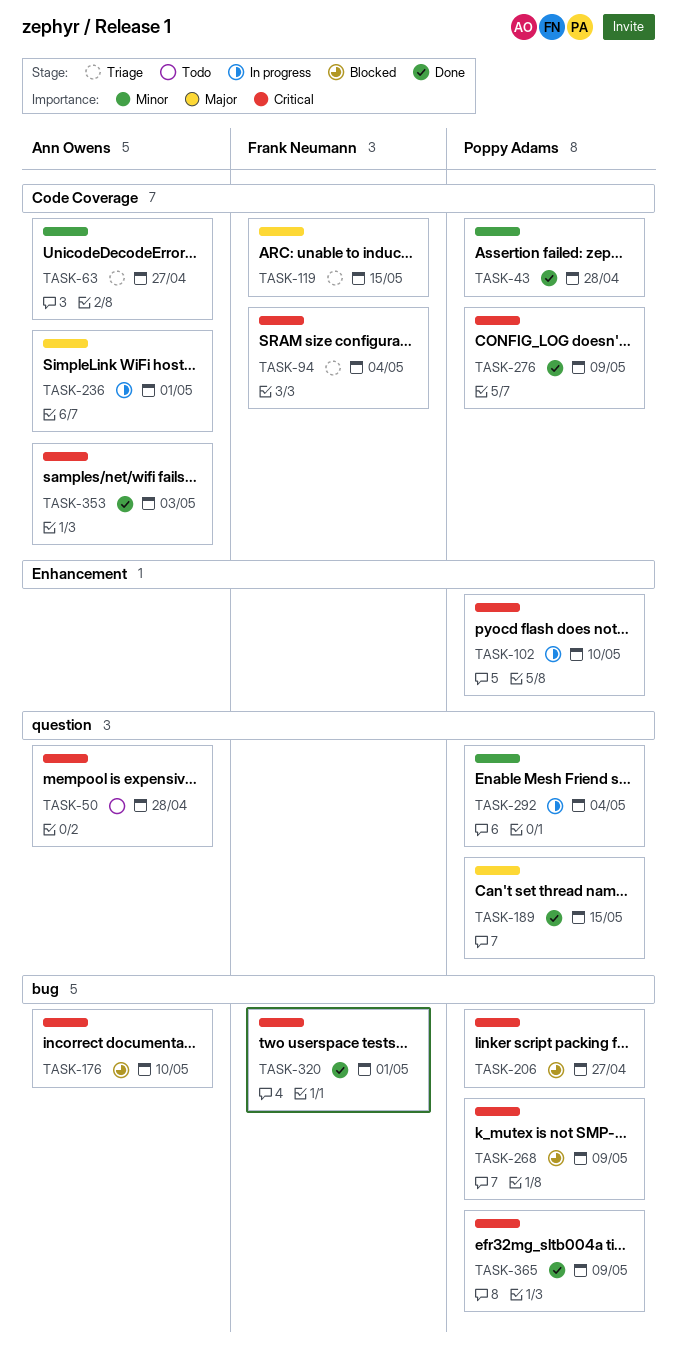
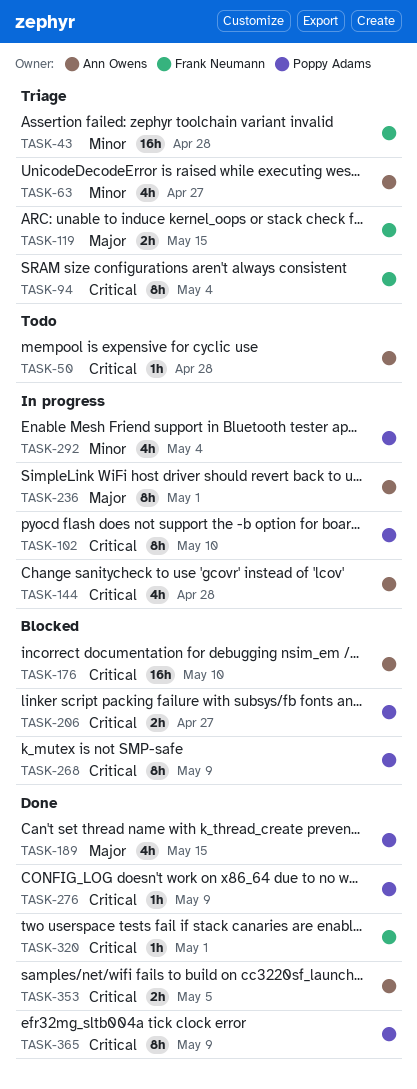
TASK-43, status: Done -> Triage
TASK-43, owner: Poppy Adams -> Frank Neumann
TASK-144: none -> present
TASK-353, due: May 3 -> May 5

